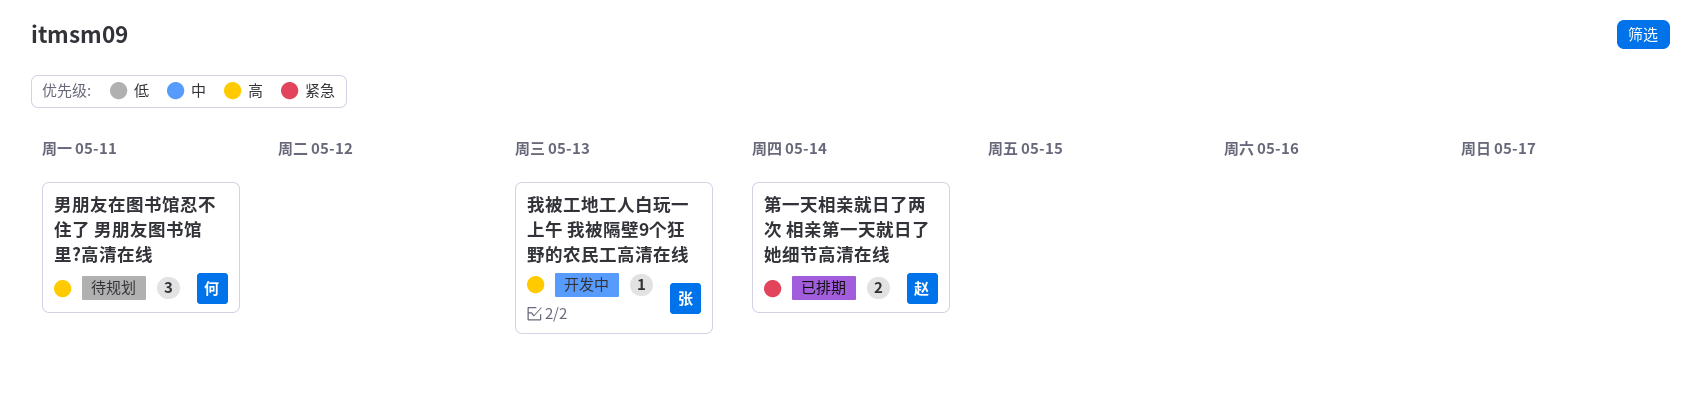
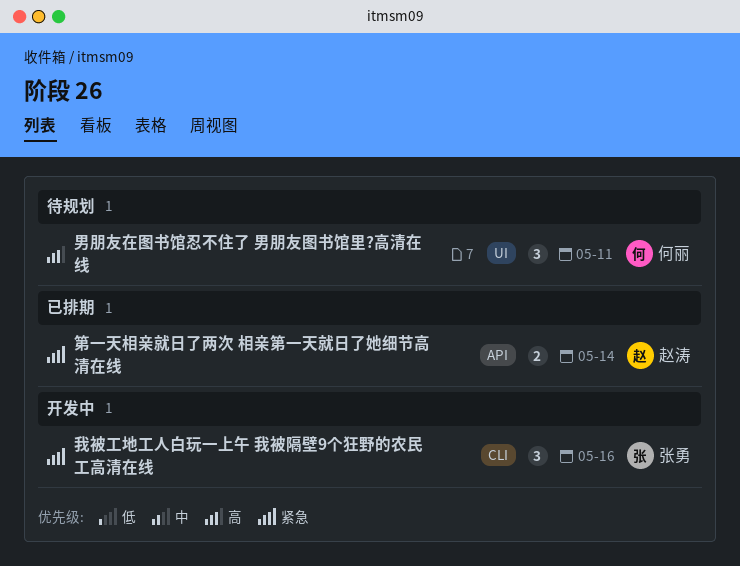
我被工地工人白玩一上午 我被隔壁9个狂野的农民工高清在线, priority: 高 -> 紧急
我被工地工人白玩一上午 我被隔壁9个狂野的农民工高清在线, estimate: 1 -> 3
我被工地工人白玩一上午 我被隔壁9个狂野的农民工高清在线, due: May 13 -> May 16

